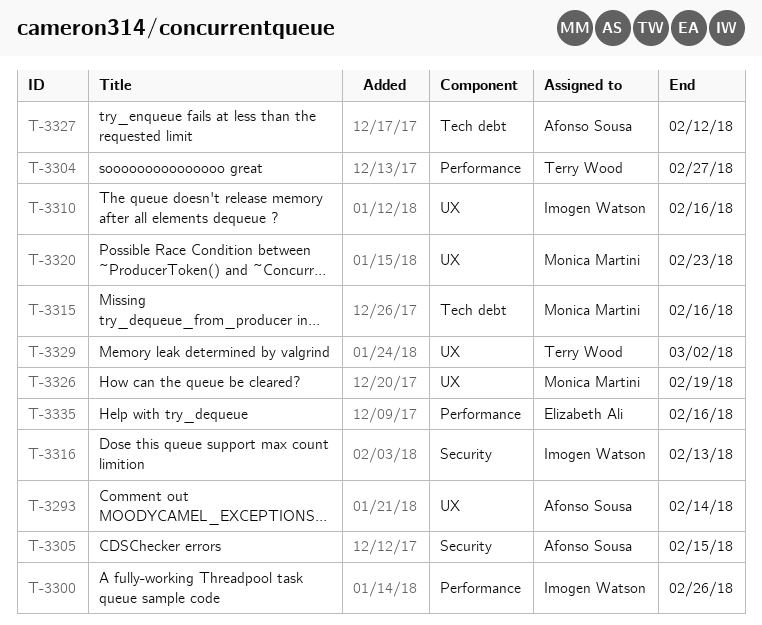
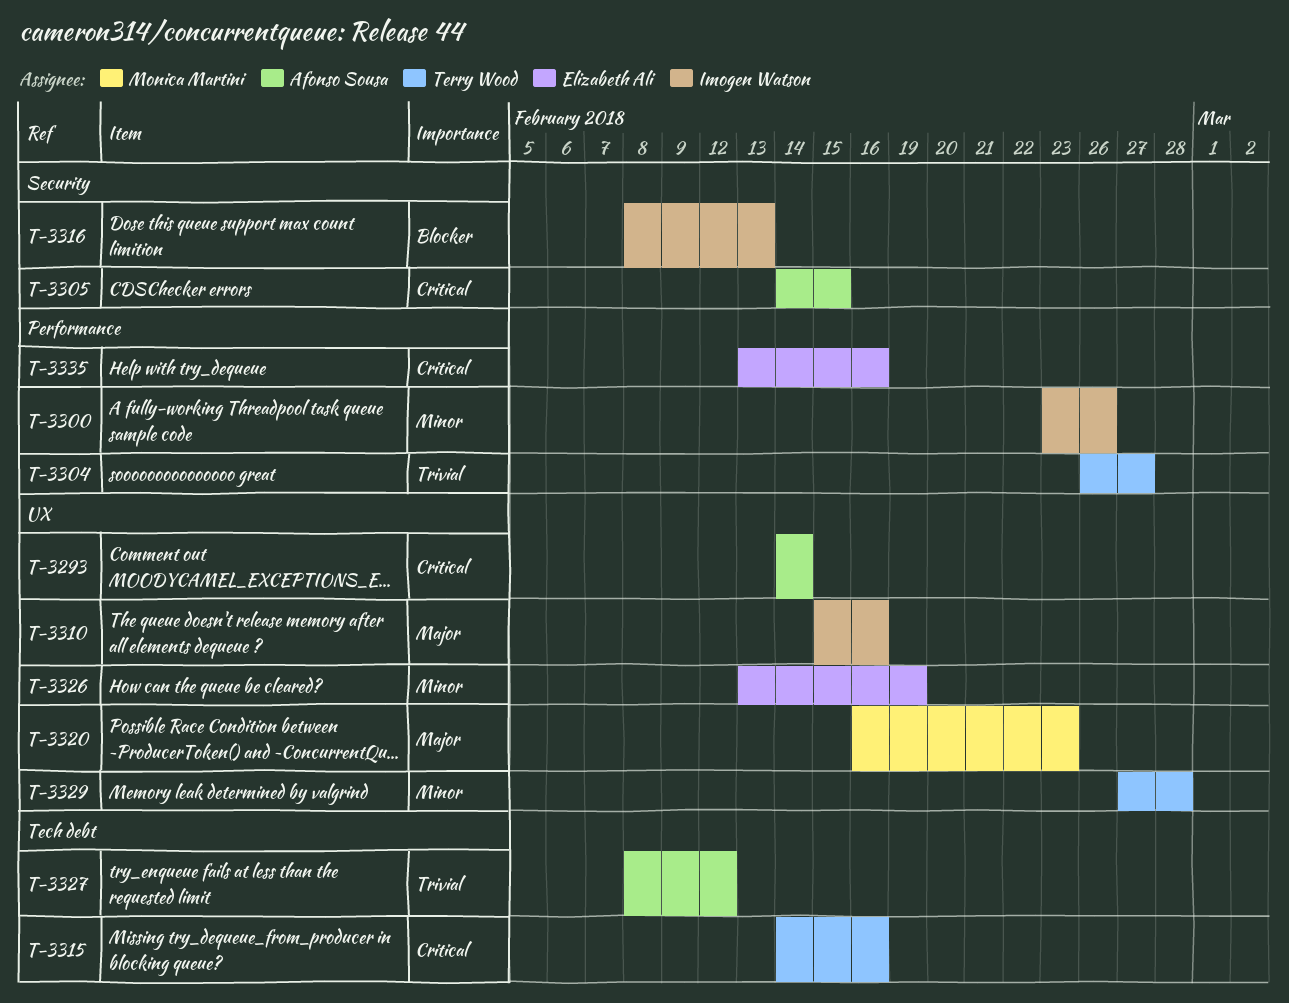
T-3315, owner: Monica Martini -> Terry Wood
T-3326, owner: Monica Martini -> Elizabeth Ali
T-3329, due: Mar 2 -> Feb 28

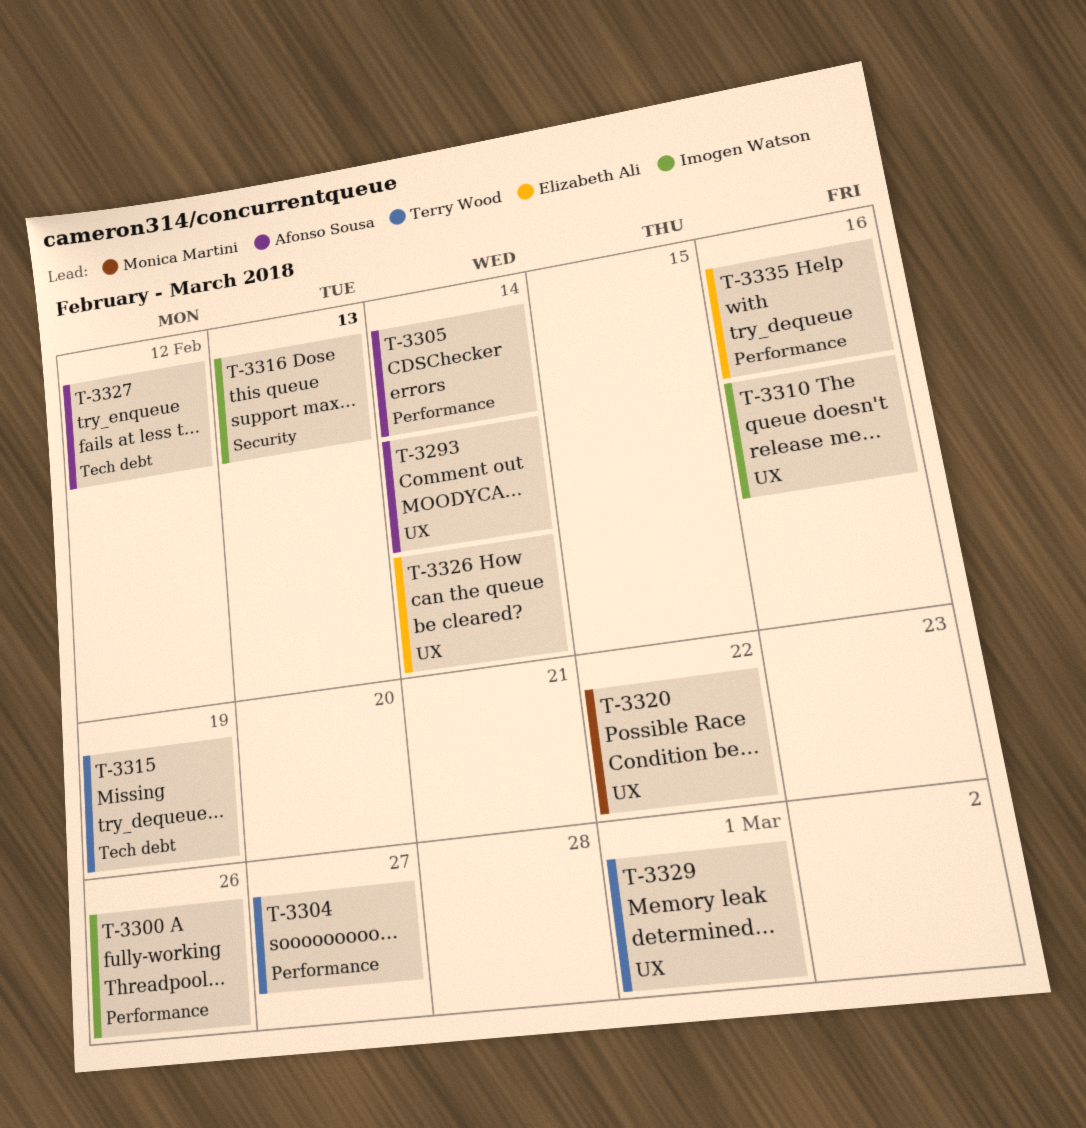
T-3305, label: Security -> Performance
T-3305, due: Feb 15 -> Feb 14
T-3315, due: Feb 16 -> Feb 19
T-3320, due: Feb 23 -> Feb 22
T-3326, due: Feb 19 -> Feb 14
T-3329, due: Feb 28 -> Mar 1

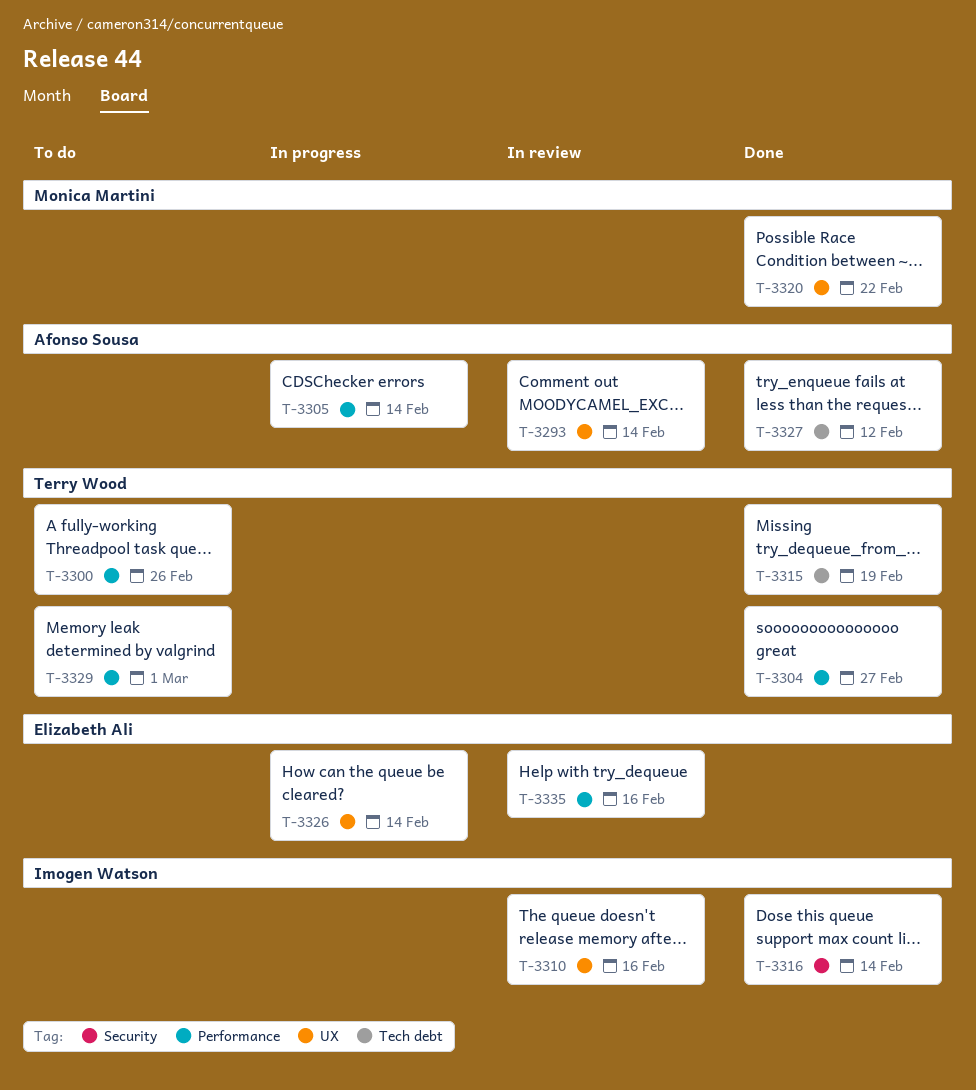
T-3300, owner: Imogen Watson -> Terry Wood
T-3316, due: Feb 13 -> Feb 14
T-3329, label: UX -> Performance

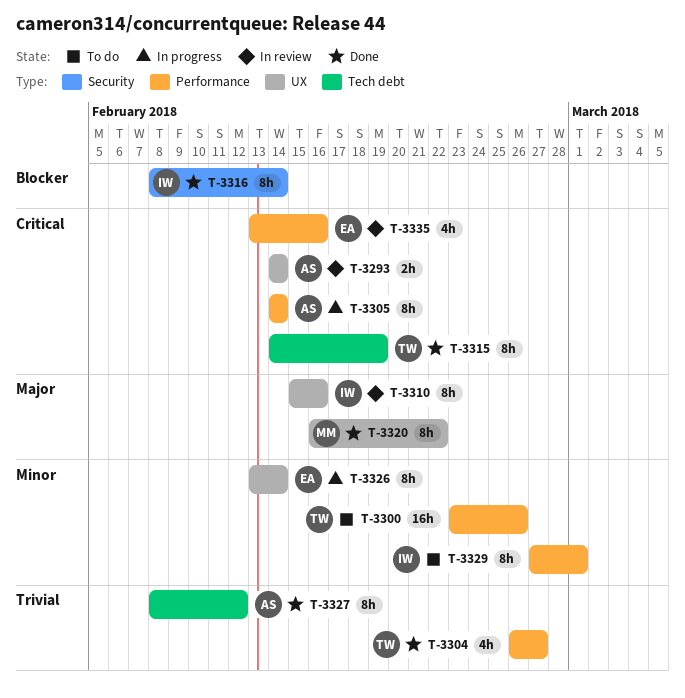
T-3329, owner: Terry Wood -> Imogen Watson

